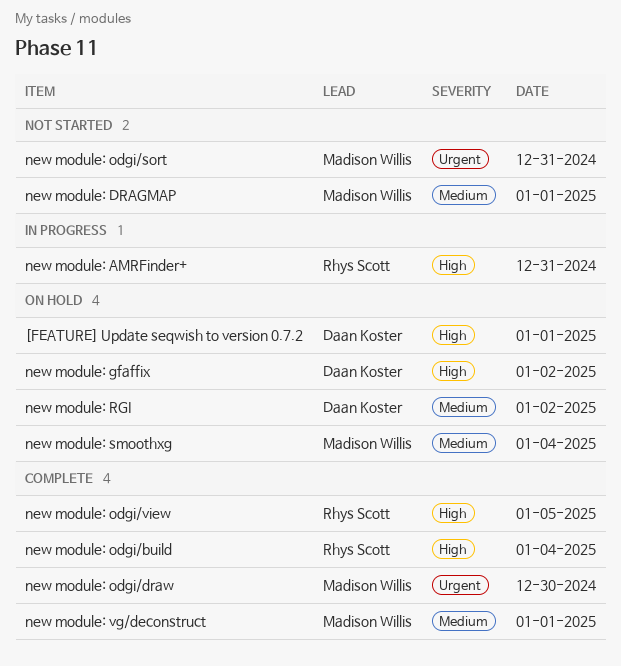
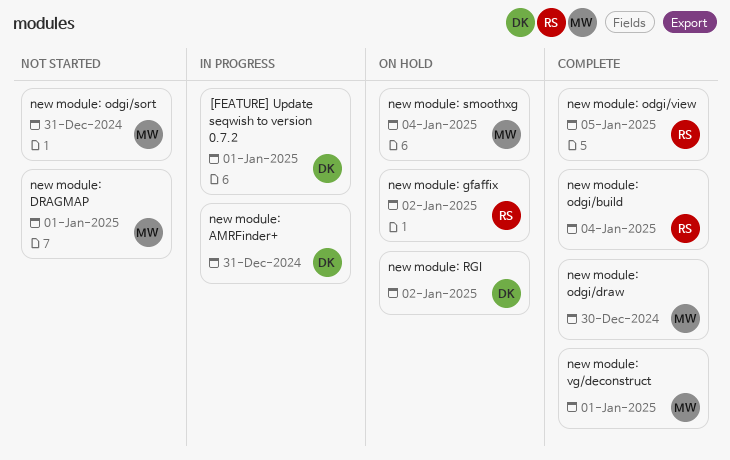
[FEATURE] Update seqwish to version 0.7.2, status: On hold -> In progress
new module: AMRFinder+, owner: Rhys Scott -> Daan Koster
new module: gfaffix, owner: Daan Koster -> Rhys Scott

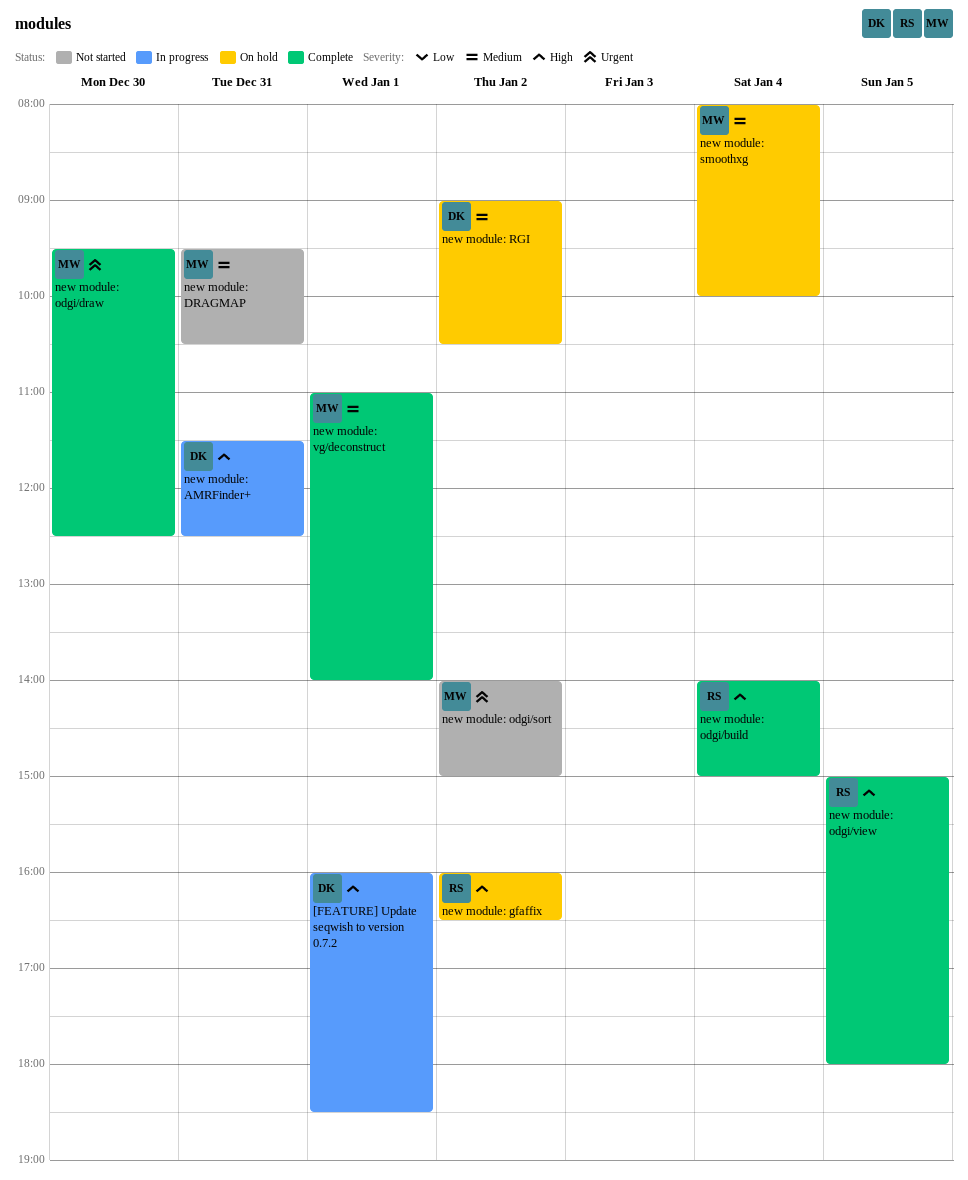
new module: DRAGMAP, day: Jan 1 -> Dec 31
new module: odgi/sort, day: Dec 31 -> Jan 2

